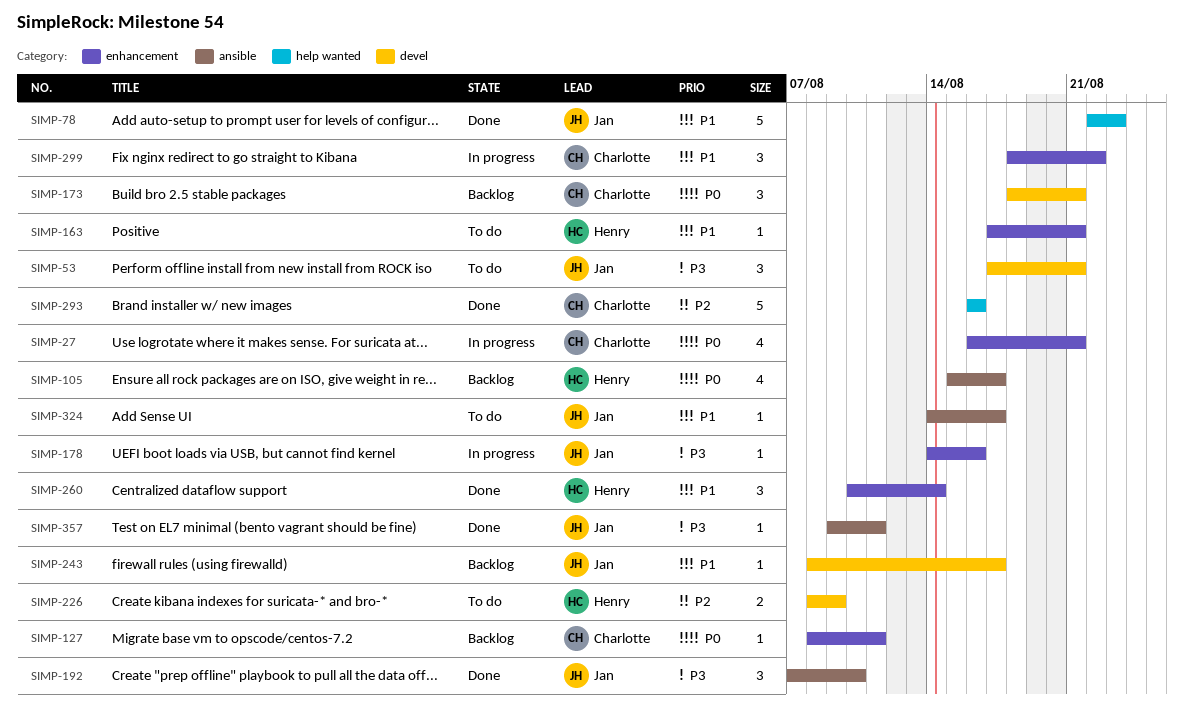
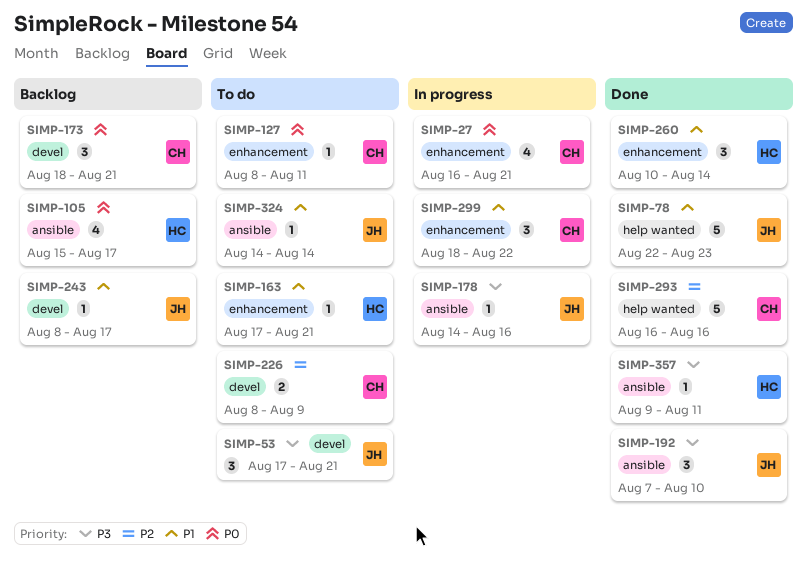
SIMP-127, status: Backlog -> To do
SIMP-178, label: enhancement -> ansible
SIMP-226, owner: Henry -> Charlotte
SIMP-324, due: Aug 17 -> Aug 14
SIMP-357, owner: Jan -> Henry

